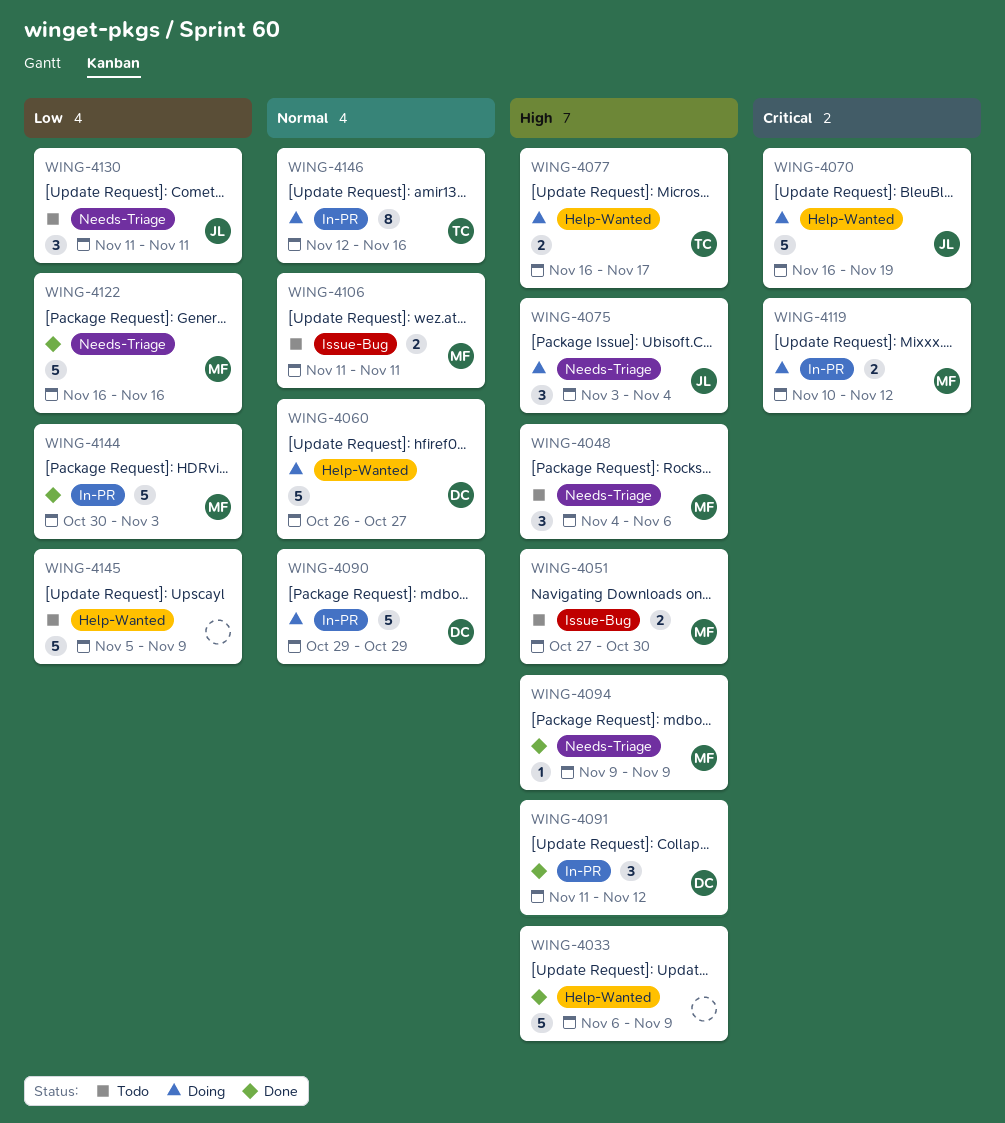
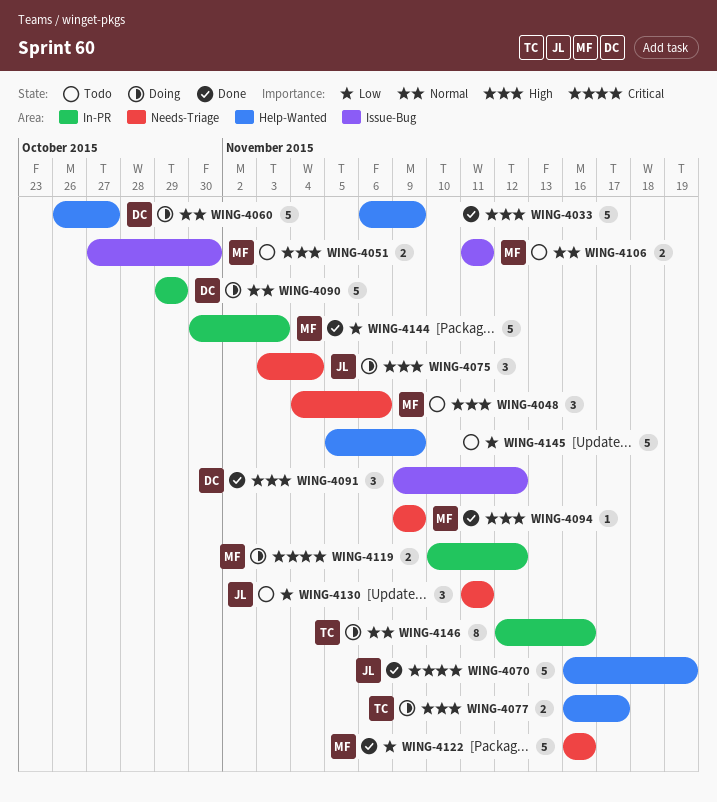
WING-4070, status: Doing -> Done
WING-4091, label: In-PR -> Issue-Bug
WING-4091, start: Nov 11 -> Nov 9

